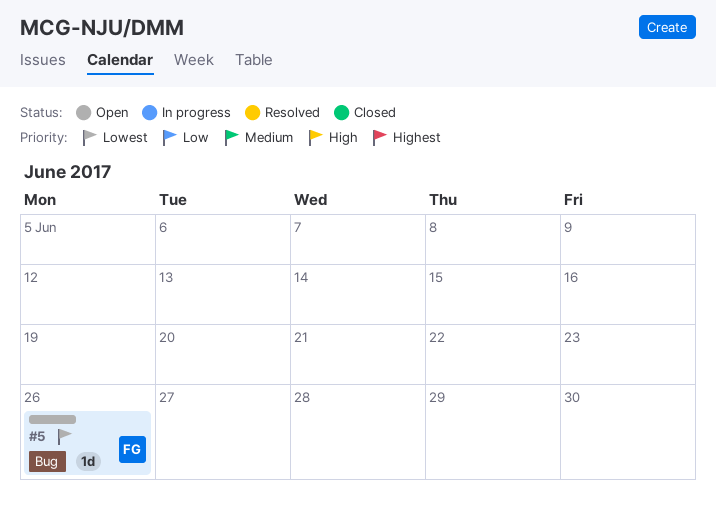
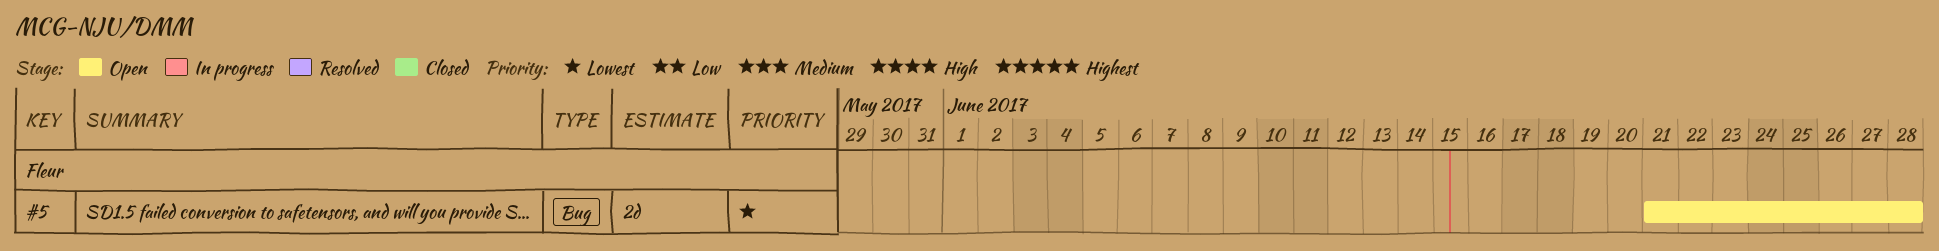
#5, estimate: 1d -> 2d
#5, due: Jun 26 -> Jun 28

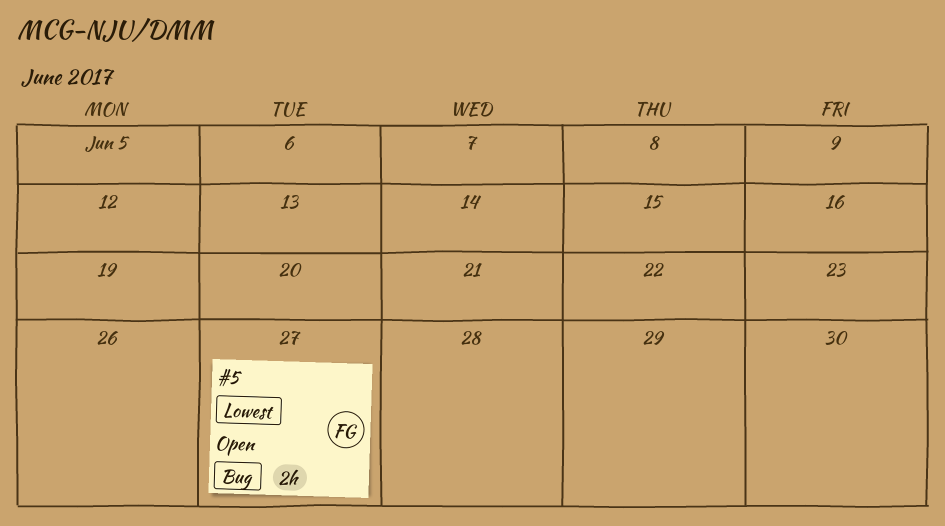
#5, estimate: 2d -> 2h
#5, due: Jun 28 -> Jun 27

